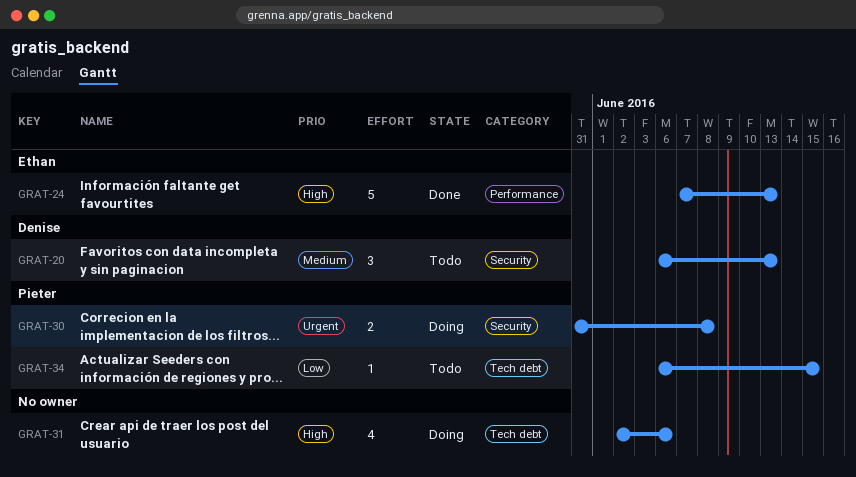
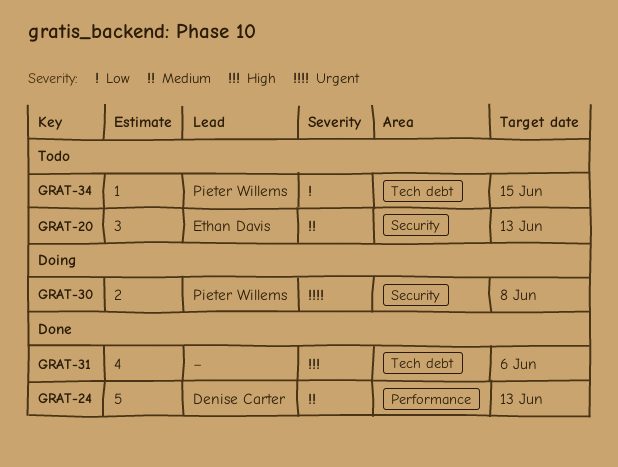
GRAT-20, owner: Denise Carter -> Ethan Davis
GRAT-24, owner: Ethan Davis -> Denise Carter
GRAT-24, priority: High -> Medium
GRAT-31, status: Doing -> Done

